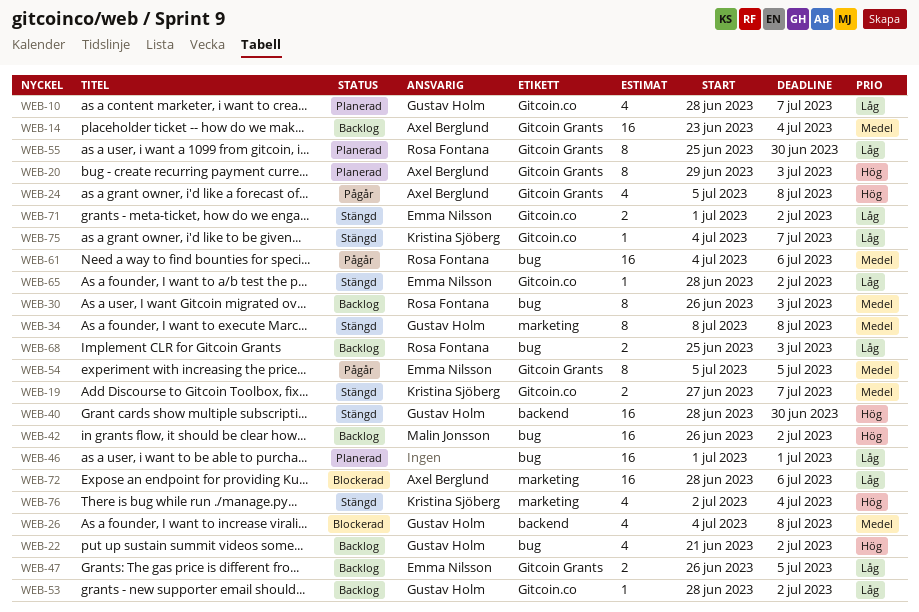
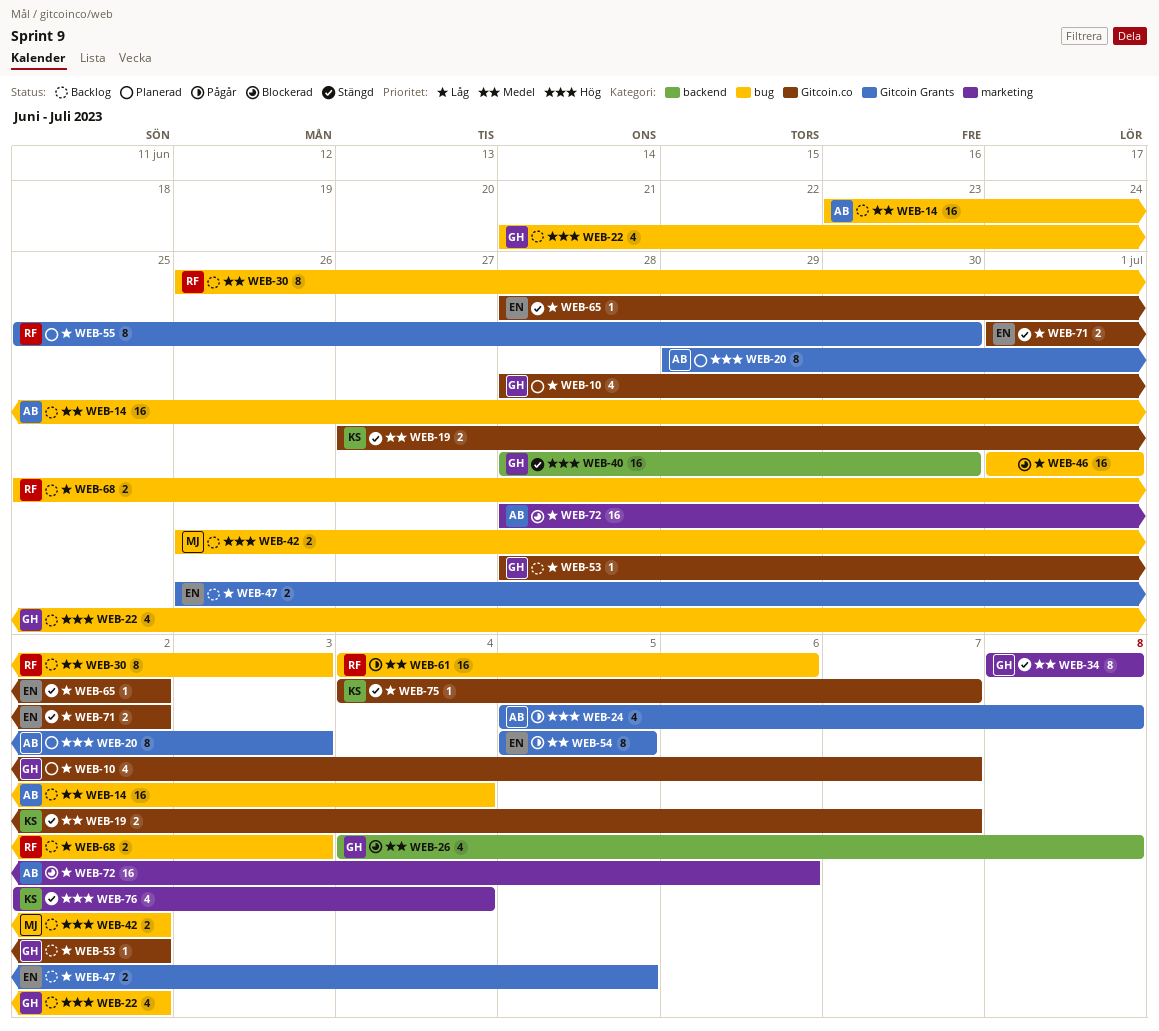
WEB-14, label: Gitcoin Grants -> bug
WEB-42, estimate: 16 -> 2
WEB-46, status: Planerad -> Blockerad

